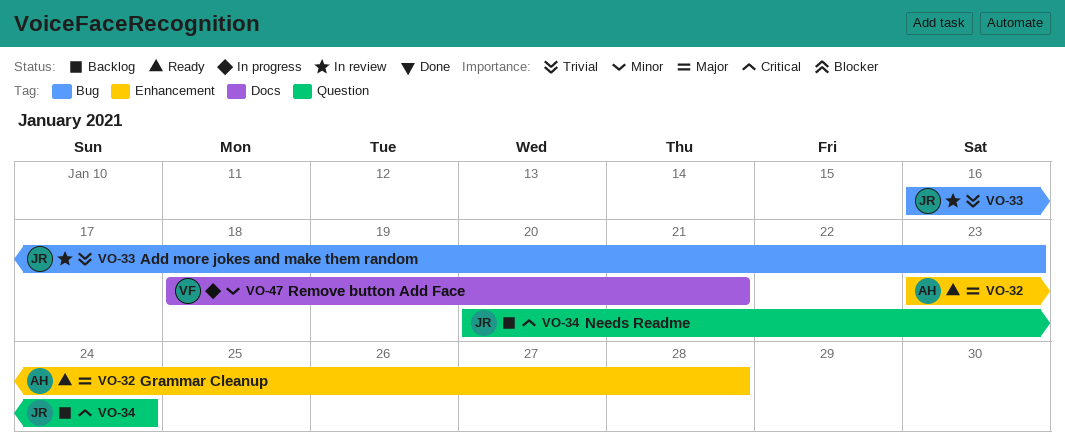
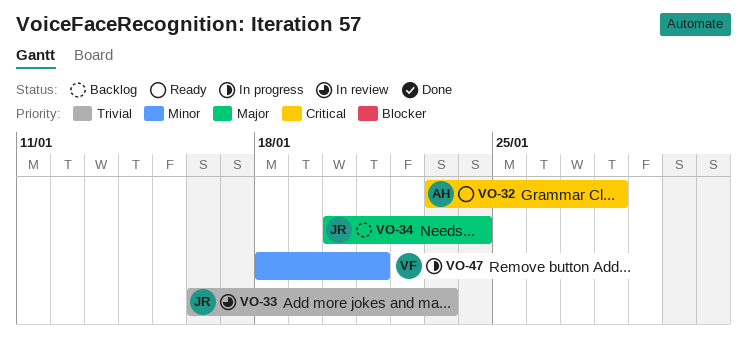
VO-32, priority: Major -> Critical
VO-34, priority: Critical -> Major

